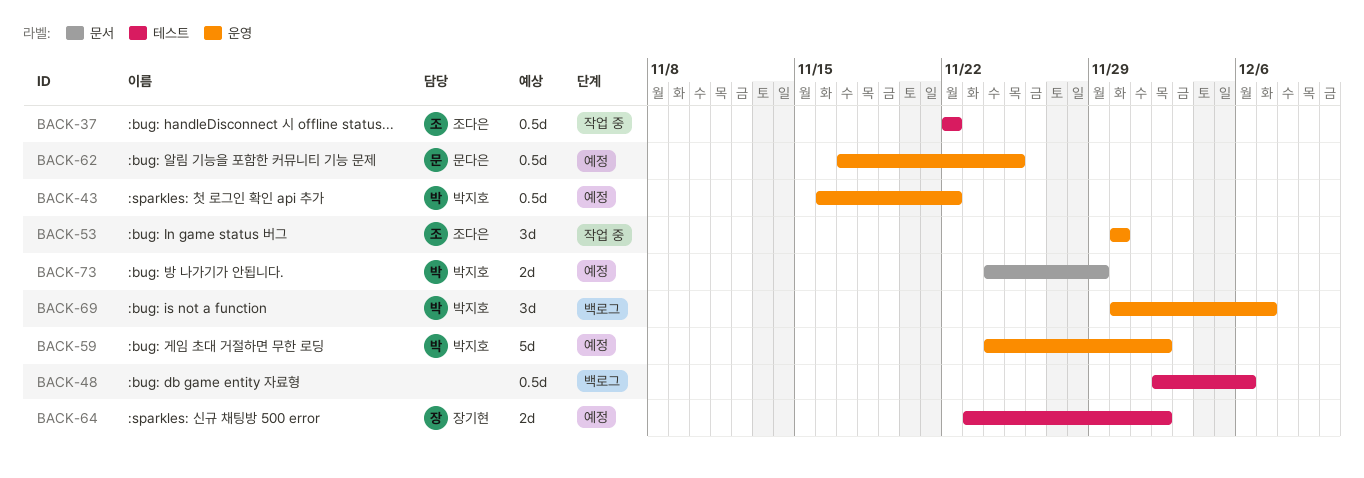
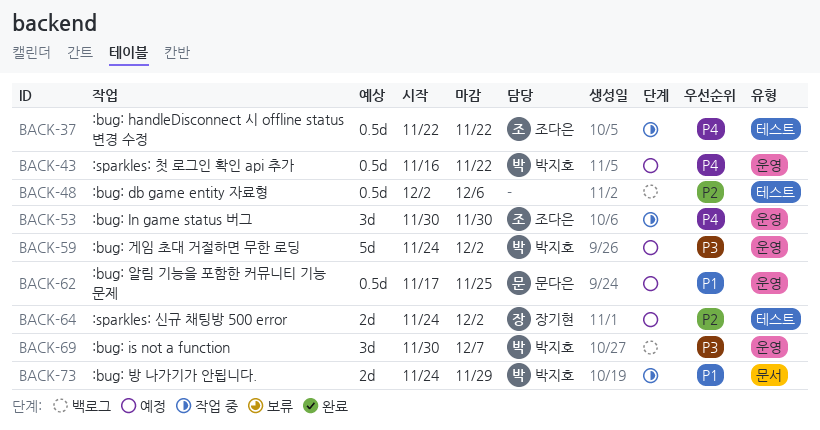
BACK-64, start: Nov 23 -> Nov 24
BACK-73, status: 예정 -> 작업 중

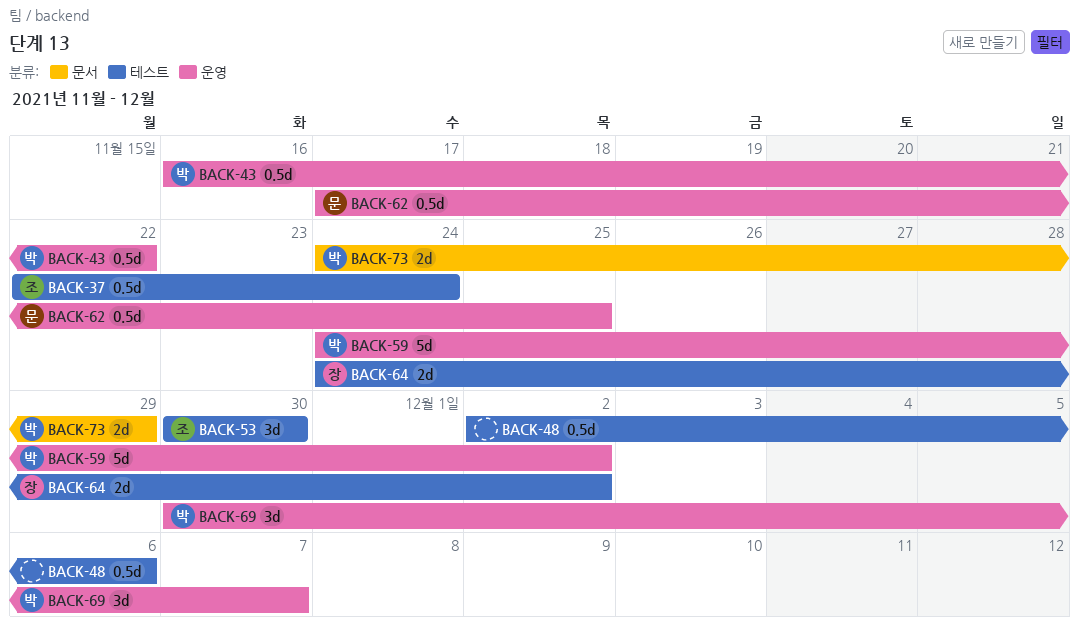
BACK-37, due: Nov 22 -> Nov 24
BACK-53, label: 운영 -> 테스트

